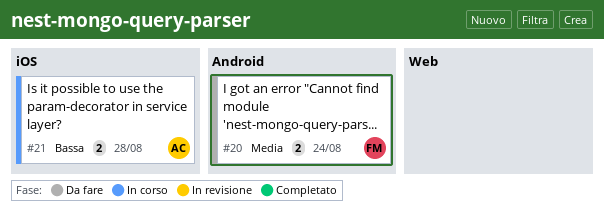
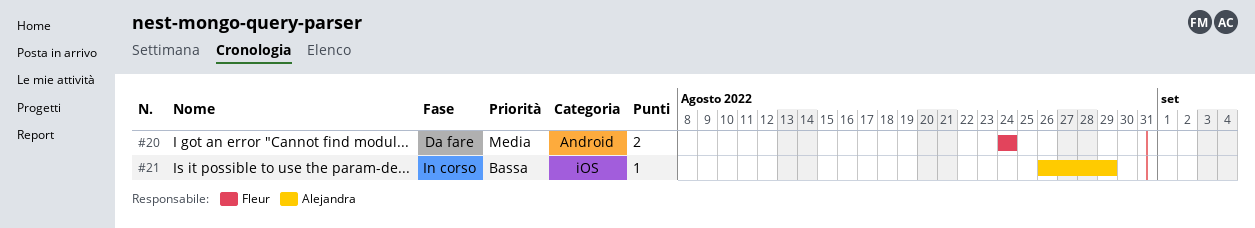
#21, estimate: 2 -> 1
#21, due: Aug 28 -> Aug 29

